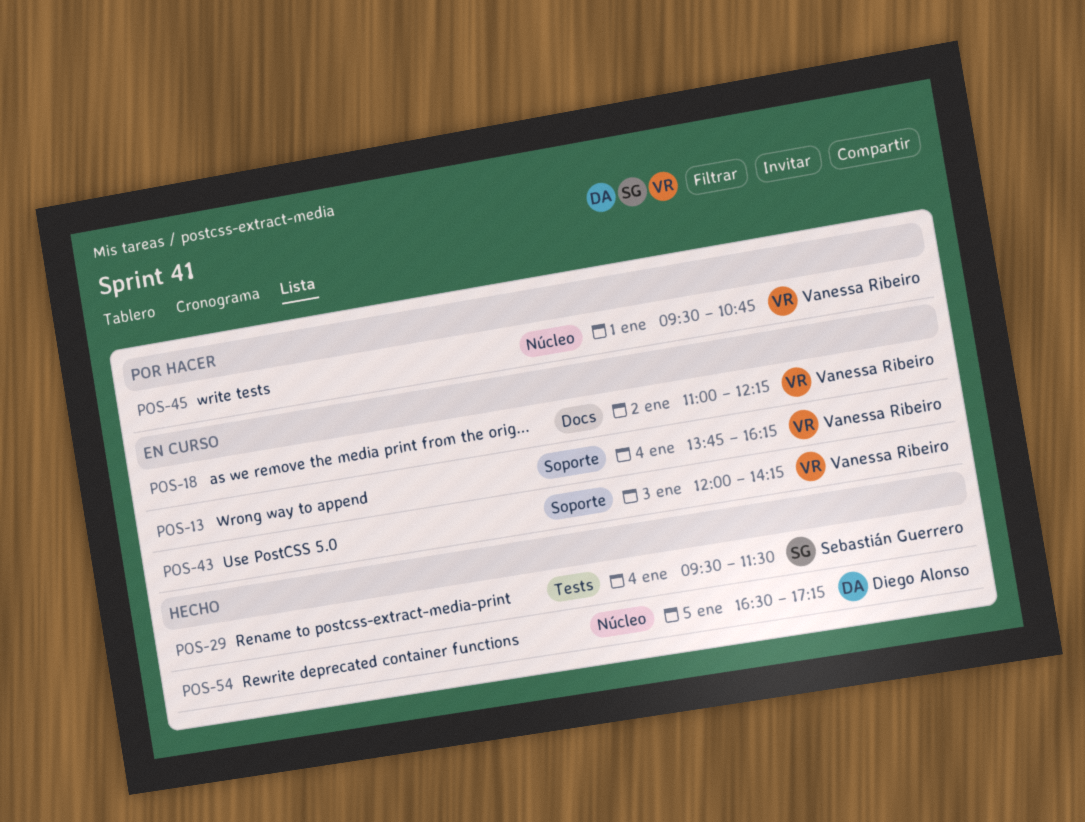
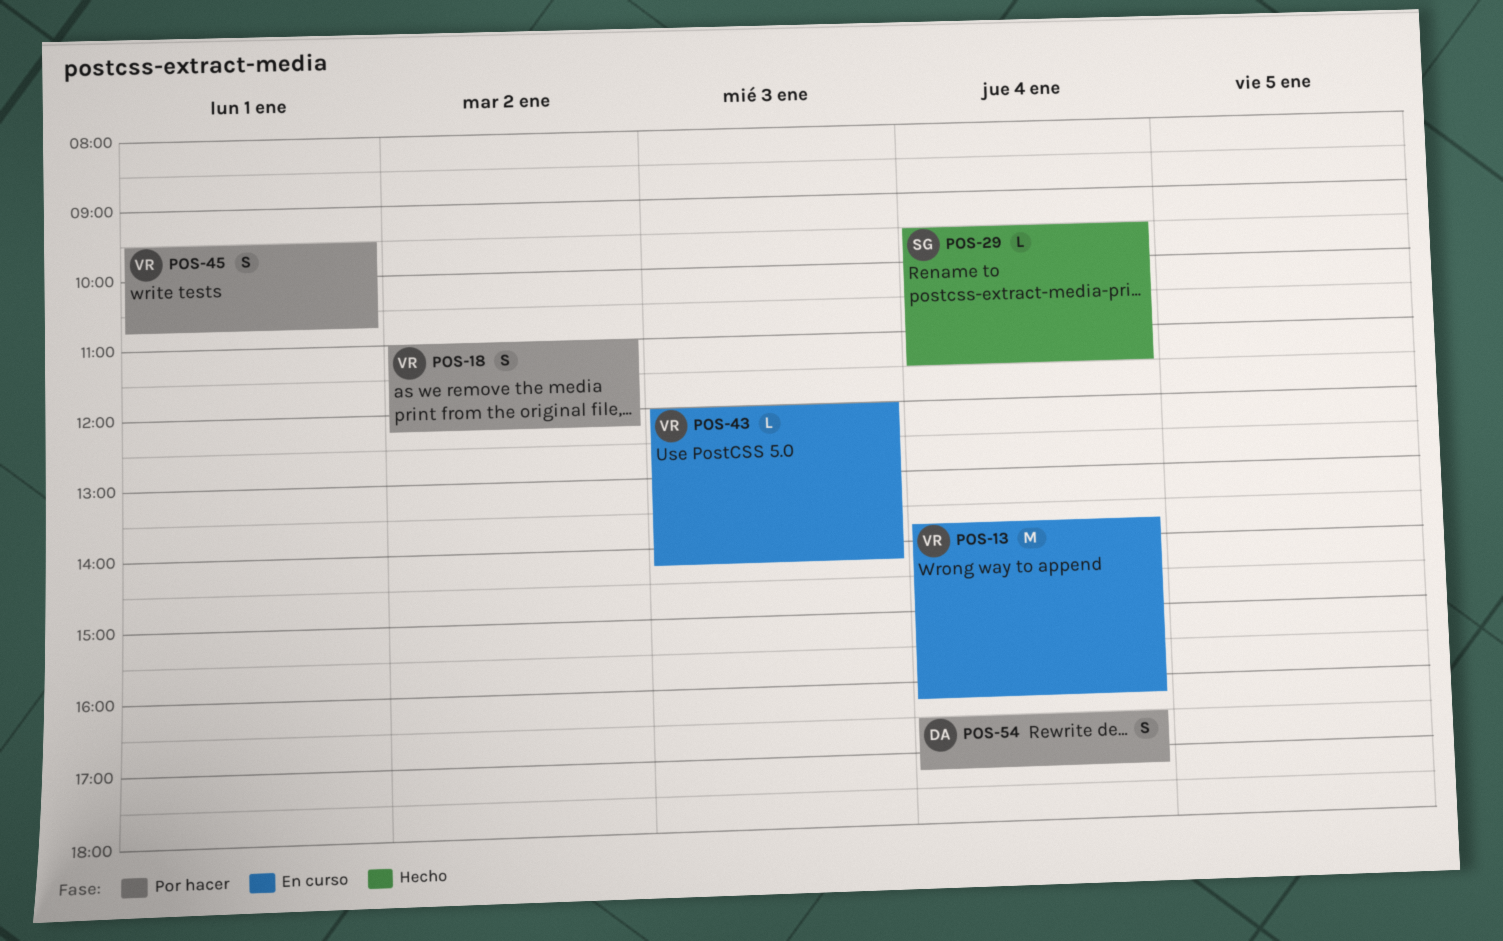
POS-18, status: En curso -> Por hacer
POS-54, status: Hecho -> Por hacer
POS-54, day: Jan 5 -> Jan 4

